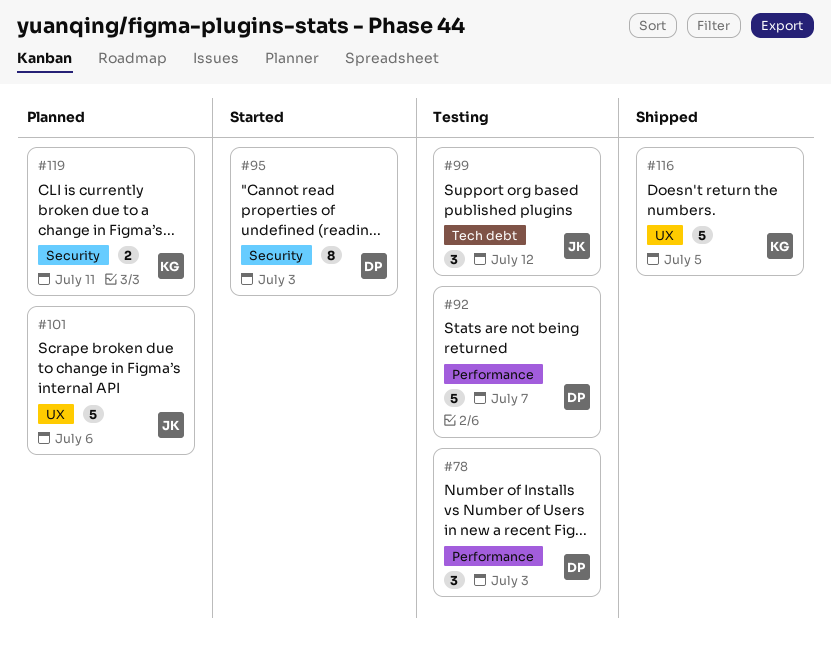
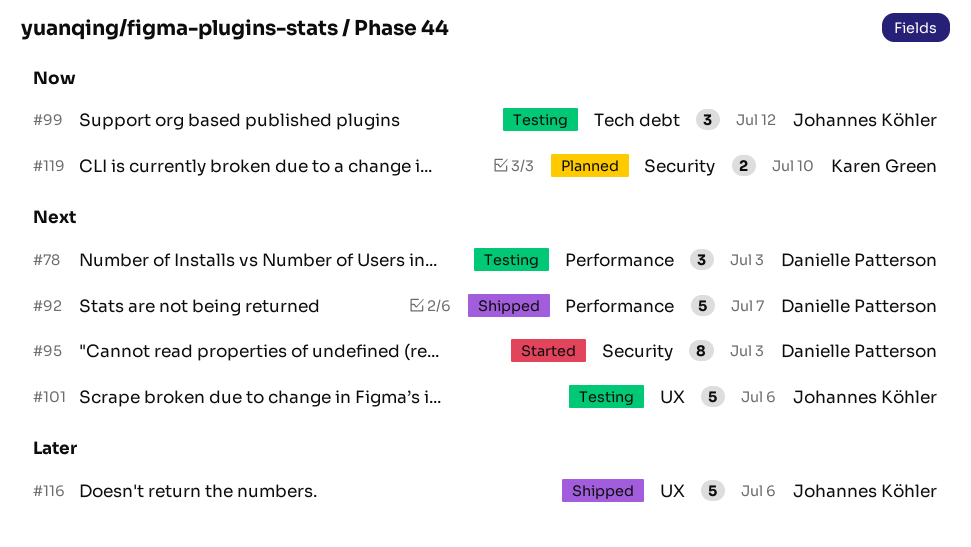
#92, status: Testing -> Shipped
#101, status: Planned -> Testing
#116, owner: Karen Green -> Johannes Köhler
#116, due: Jul 5 -> Jul 6
#119, due: Jul 11 -> Jul 10

